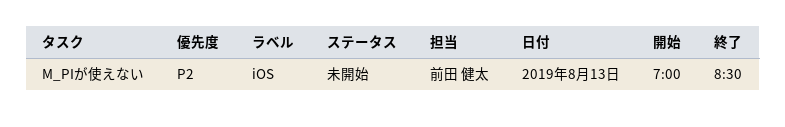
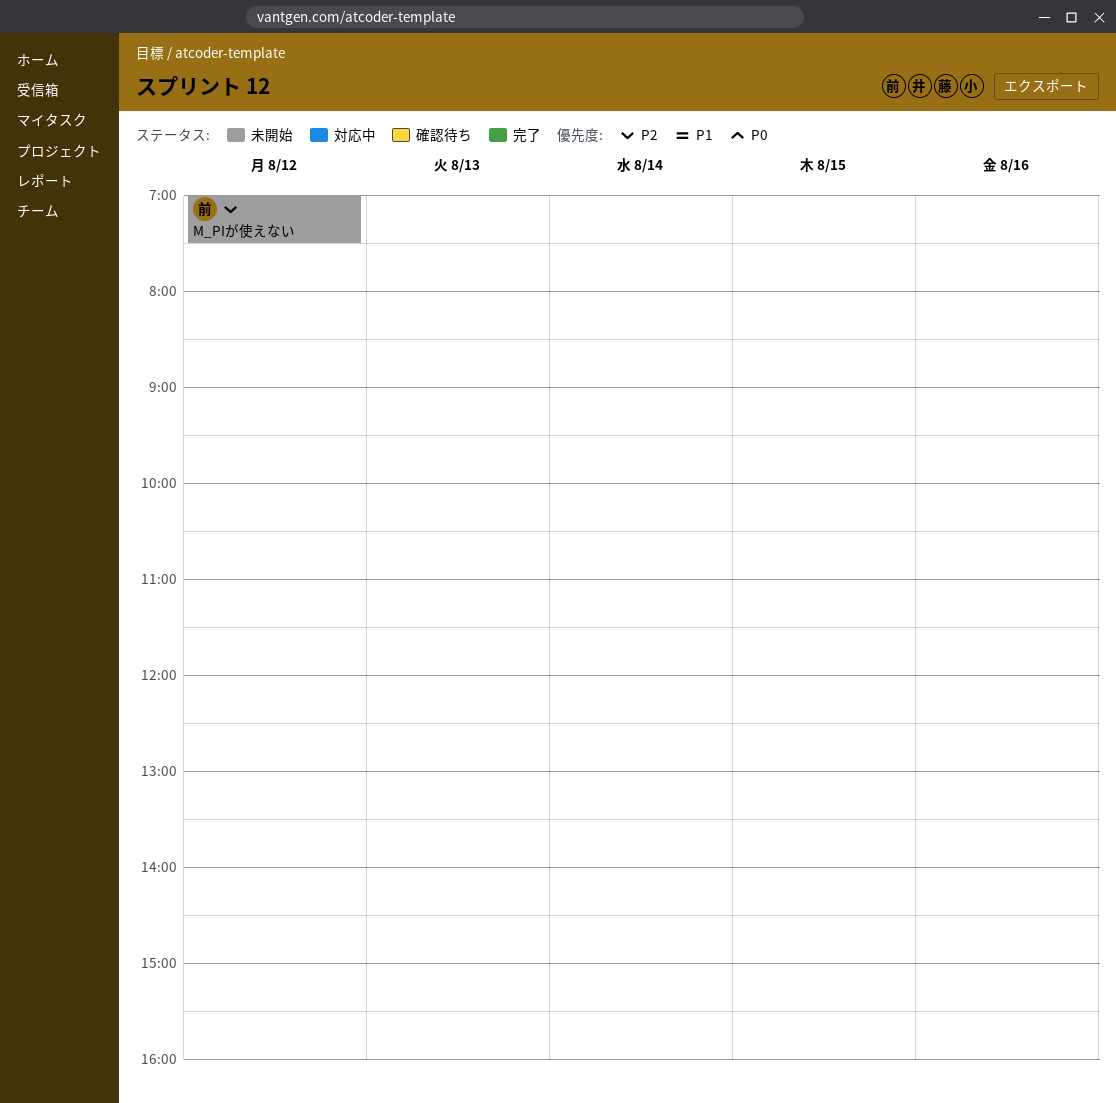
M_PIが使えない, day: Aug 13 -> Aug 12
M_PIが使えない, ends: 08:30 -> 07:30

